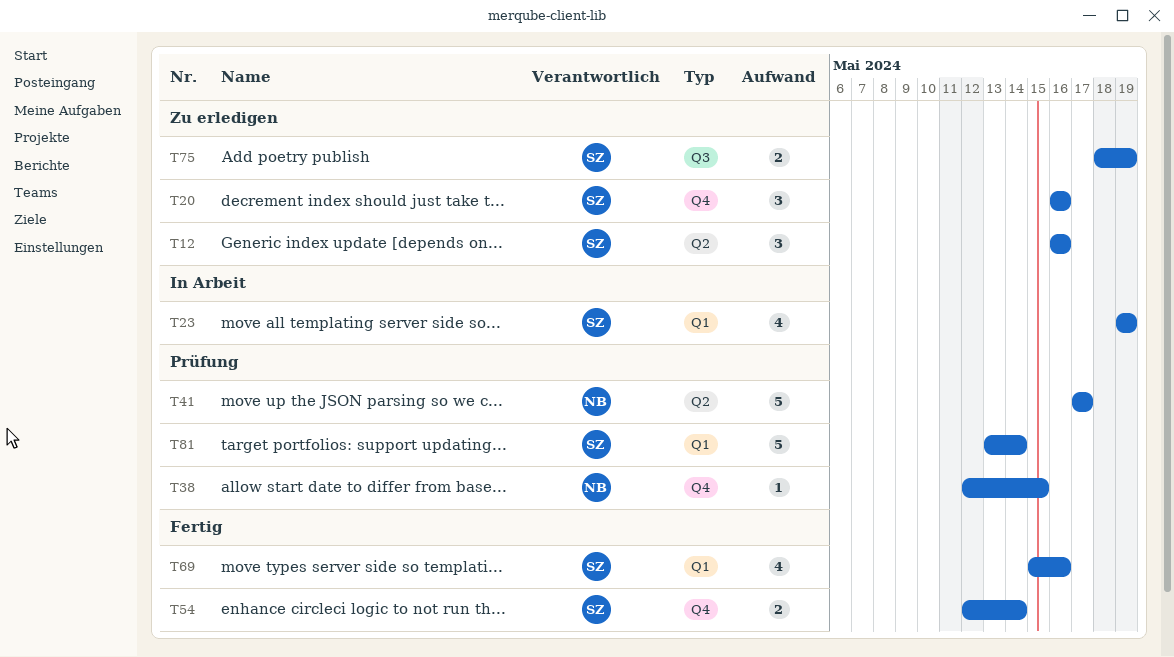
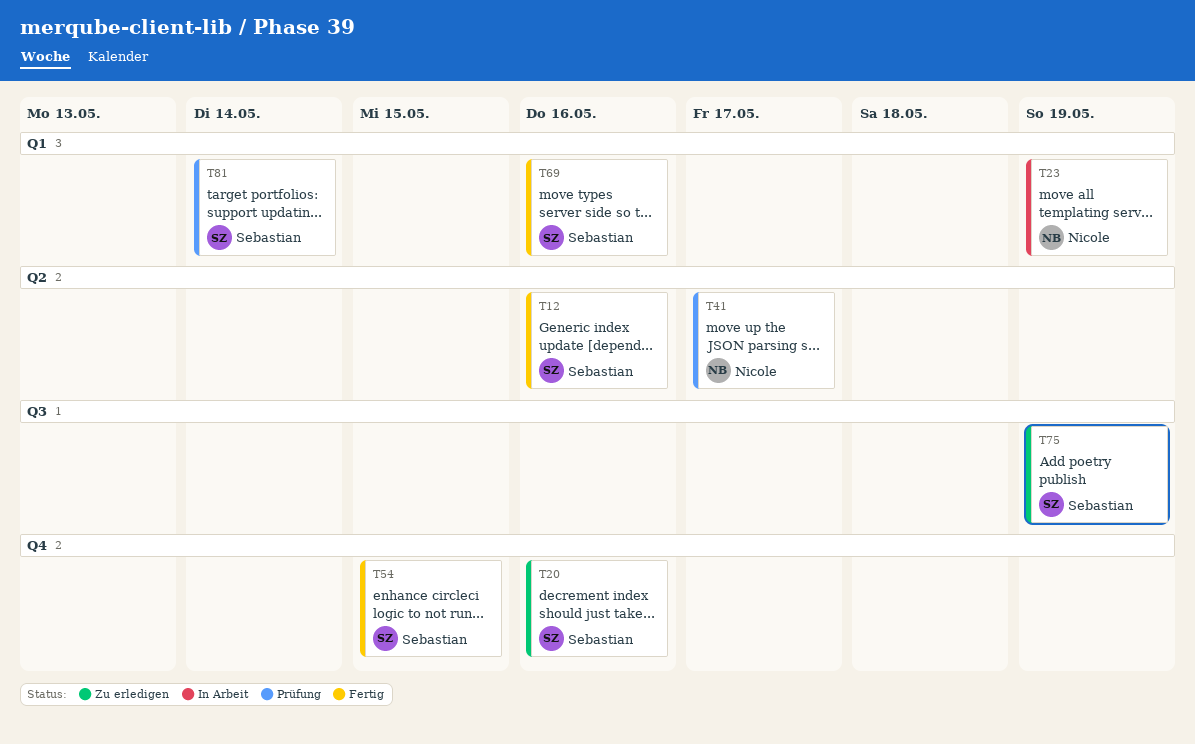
T12, status: Zu erledigen -> Fertig
T23, owner: Sebastian -> Nicole
T38: present -> none
T54, due: May 14 -> May 15

